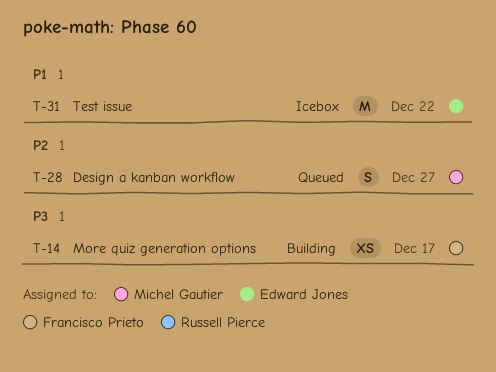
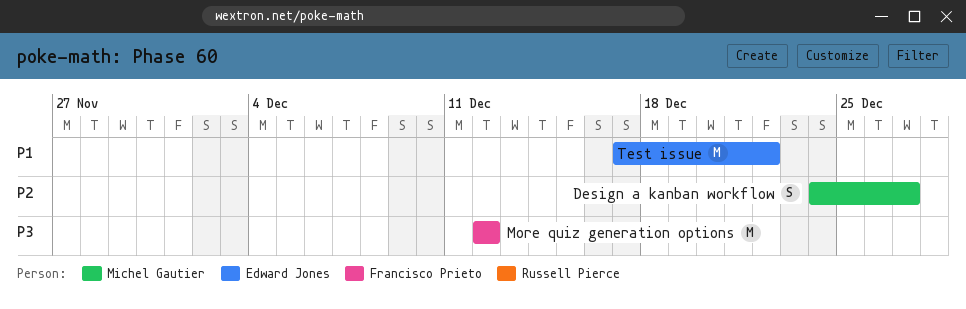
More quiz generation options, estimate: XS -> M
More quiz generation options, due: Dec 17 -> Dec 12

